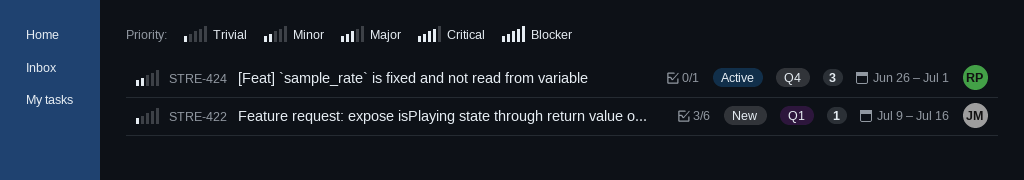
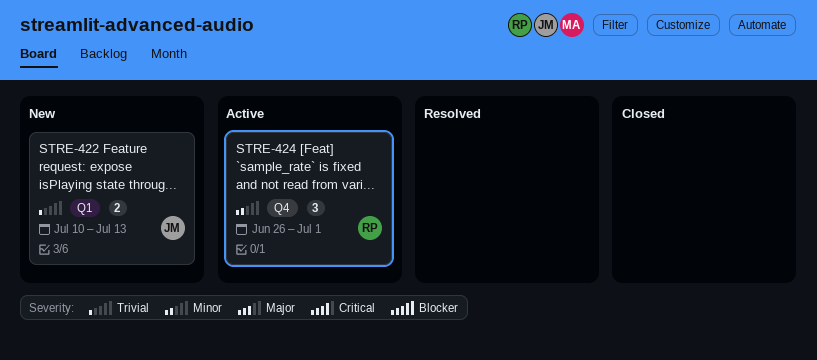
STRE-422, estimate: 1 -> 2
STRE-422, start: Jul 9 -> Jul 10
STRE-422, due: Jul 16 -> Jul 13

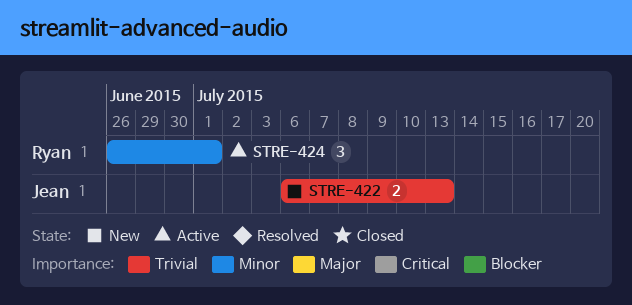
STRE-422, start: Jul 10 -> Jul 6

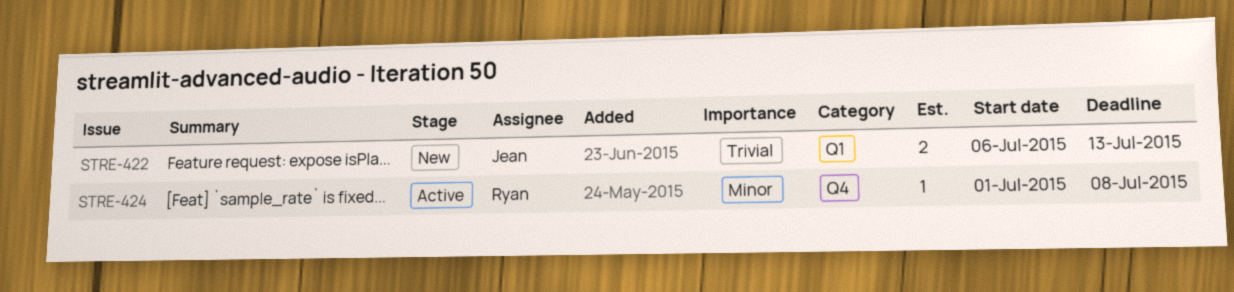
STRE-424, estimate: 3 -> 1
STRE-424, start: Jun 26 -> Jul 1
STRE-424, due: Jul 1 -> Jul 8

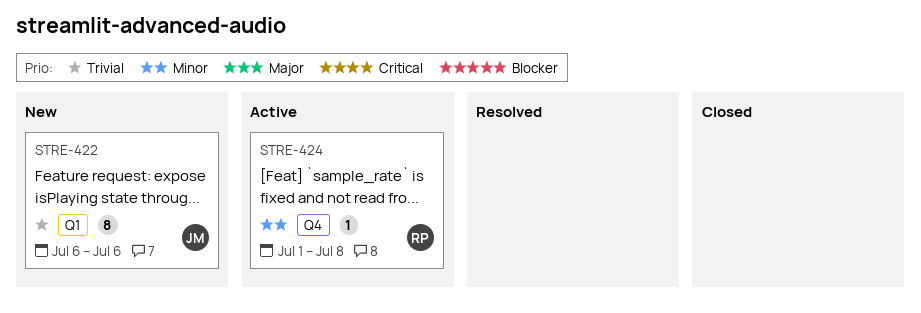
STRE-422, estimate: 2 -> 8
STRE-422, due: Jul 13 -> Jul 6

